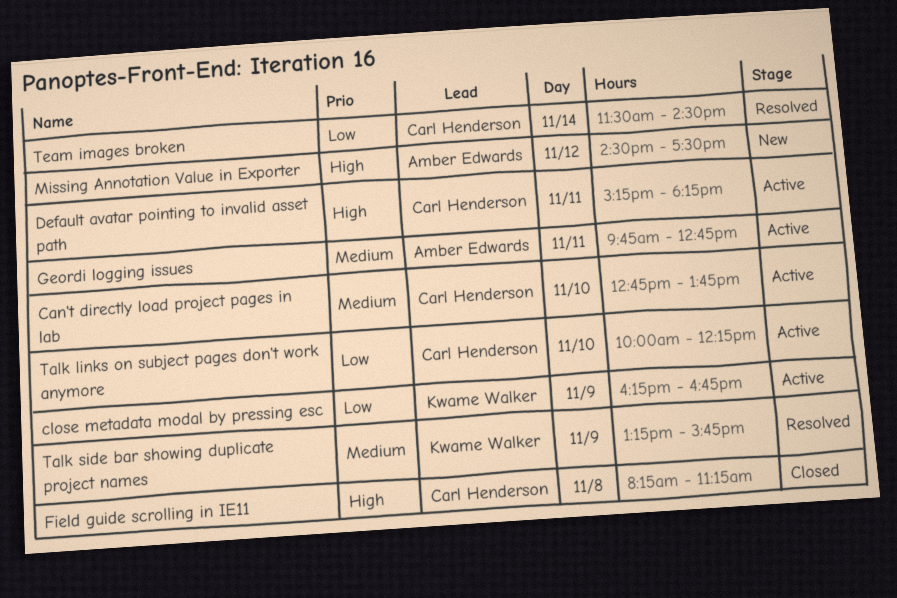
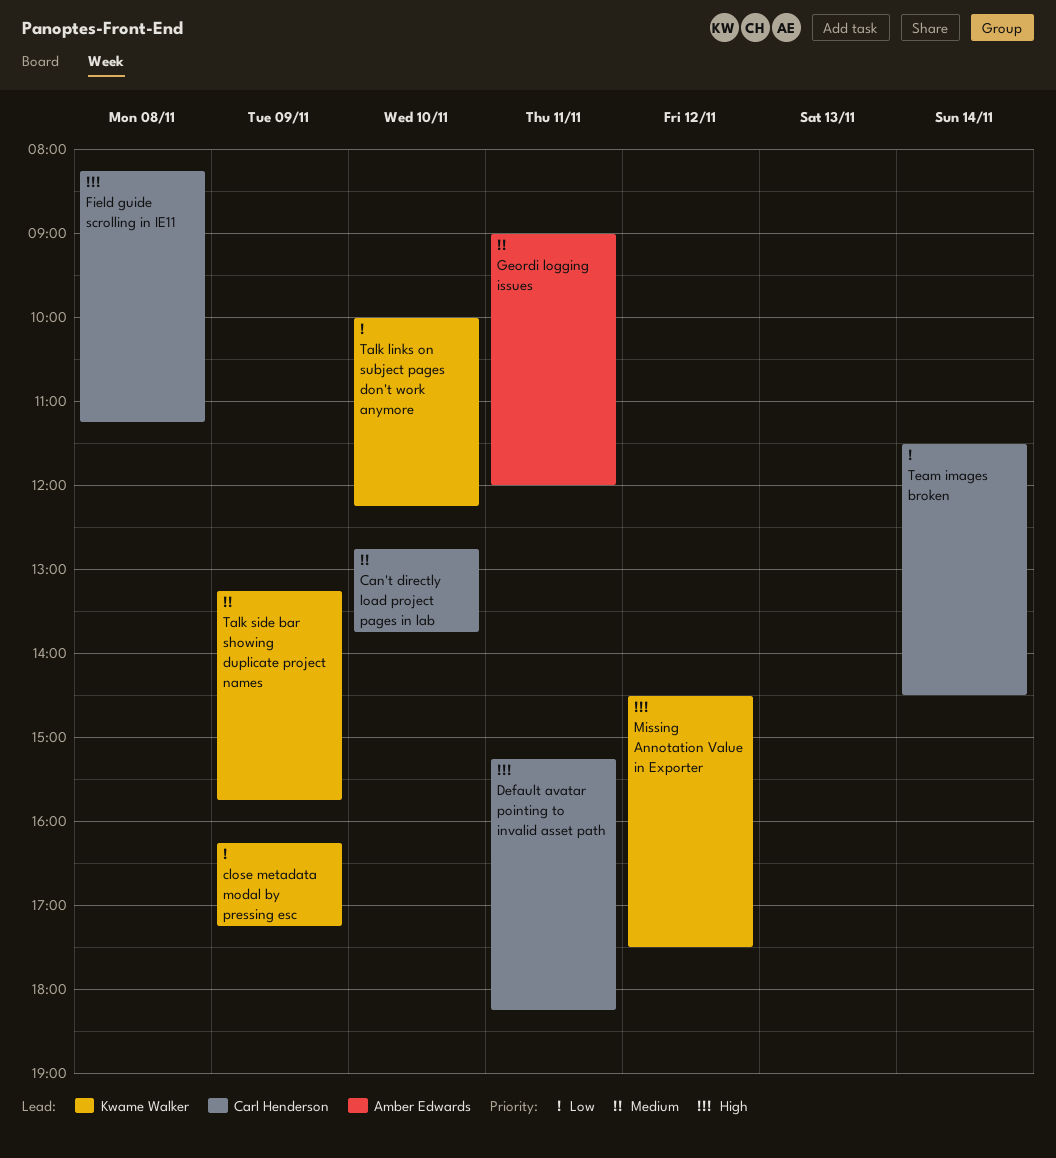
close metadata modal by pressing esc, ends: 16:45 -> 17:15
Geordi logging issues, begins: 09:45 -> 09:00
Geordi logging issues, ends: 12:45 -> 12:00
Missing Annotation Value in Exporter, owner: Amber Edwards -> Kwame Walker
Talk links on subject pages don't work anymore, owner: Carl Henderson -> Kwame Walker

